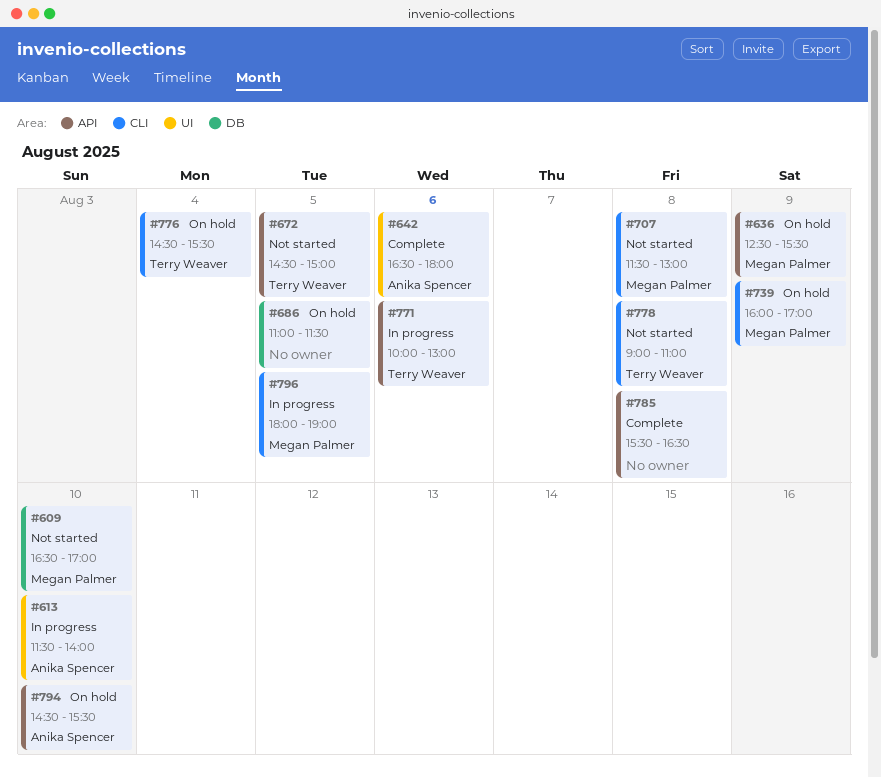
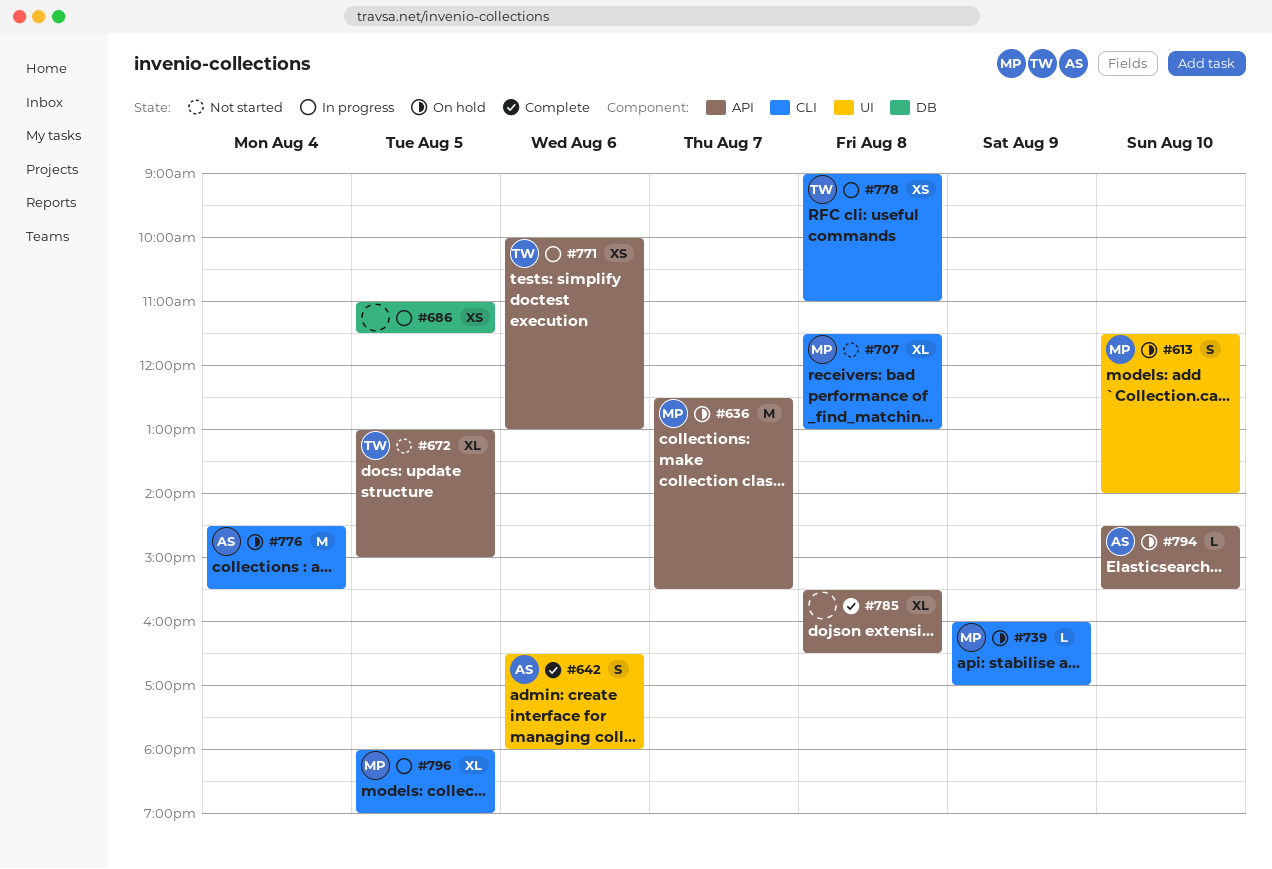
#609: present -> none
#613, status: In progress -> On hold
#613, owner: Anika Spencer -> Megan Palmer
#636, day: Aug 9 -> Aug 7
#672, begins: 14:30 -> 13:00
#686, status: On hold -> In progress
#776, owner: Terry Weaver -> Anika Spencer
#778, status: Not started -> In progress

